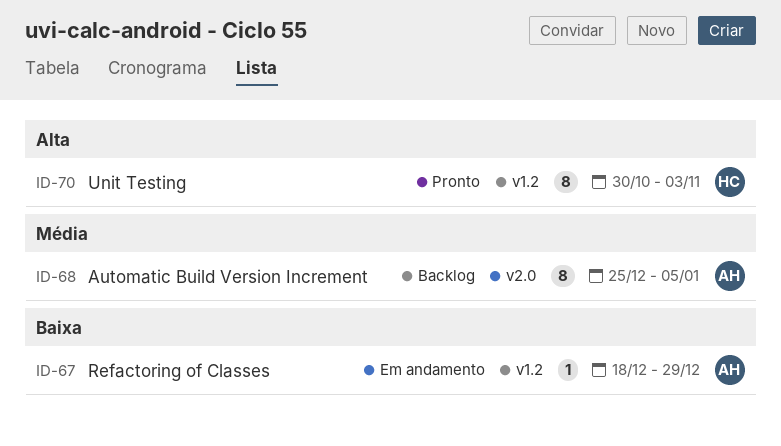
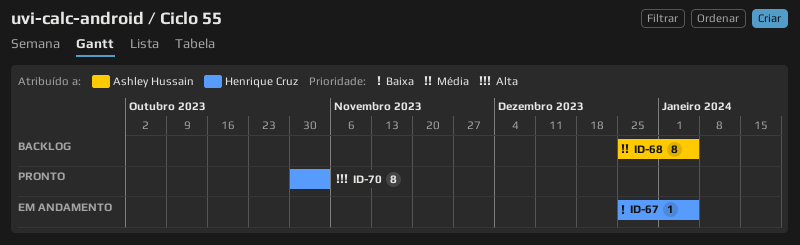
ID-67, owner: Ashley Hussain -> Henrique Cruz
ID-67, start: Dec 18 -> Dec 25
ID-67, due: Dec 29 -> Jan 5

